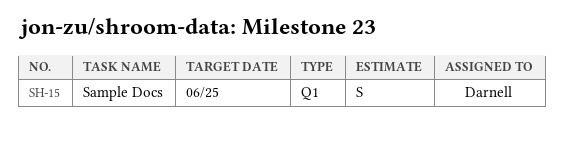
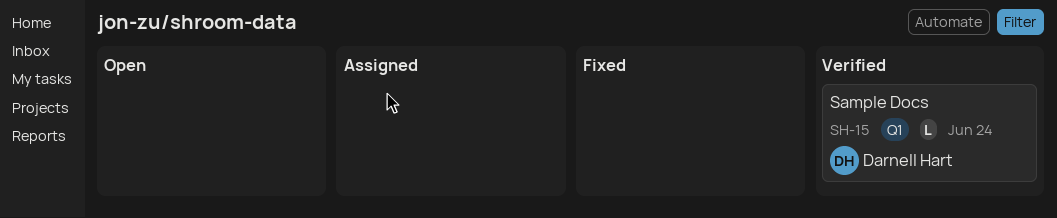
SH-15, estimate: S -> L
SH-15, due: Jun 25 -> Jun 24

